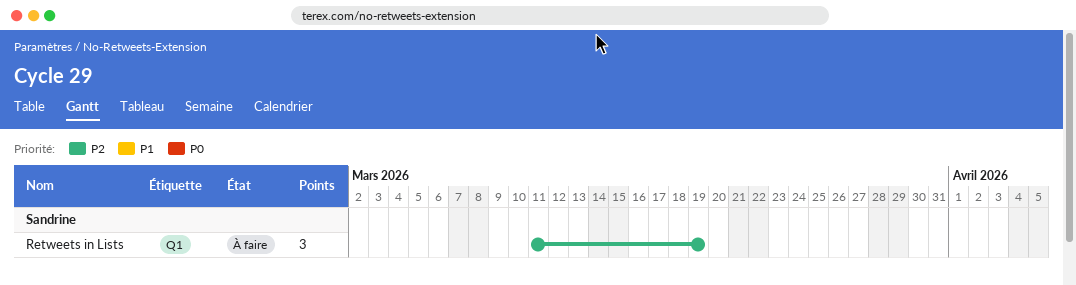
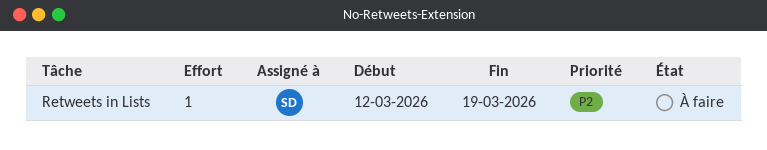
Retweets in Lists, estimate: 3 -> 1
Retweets in Lists, start: Mar 11 -> Mar 12

